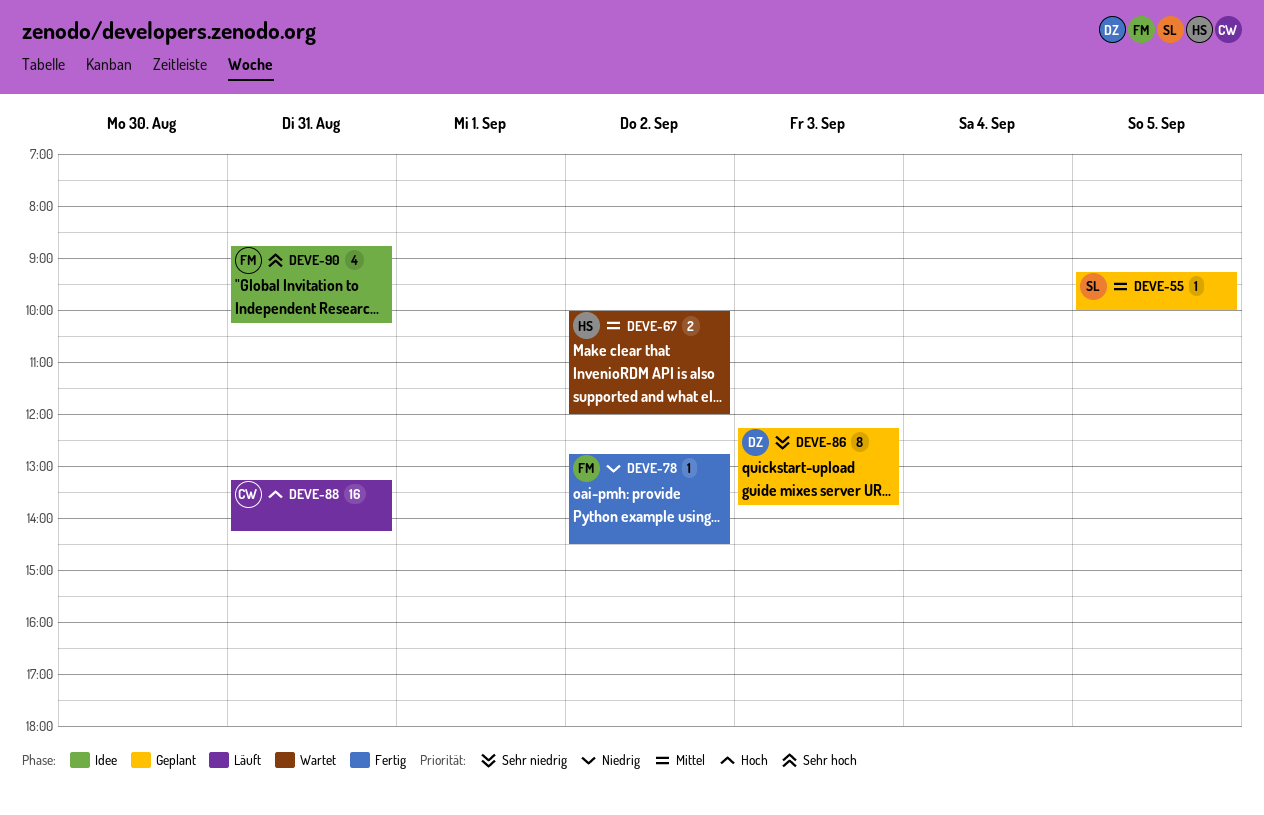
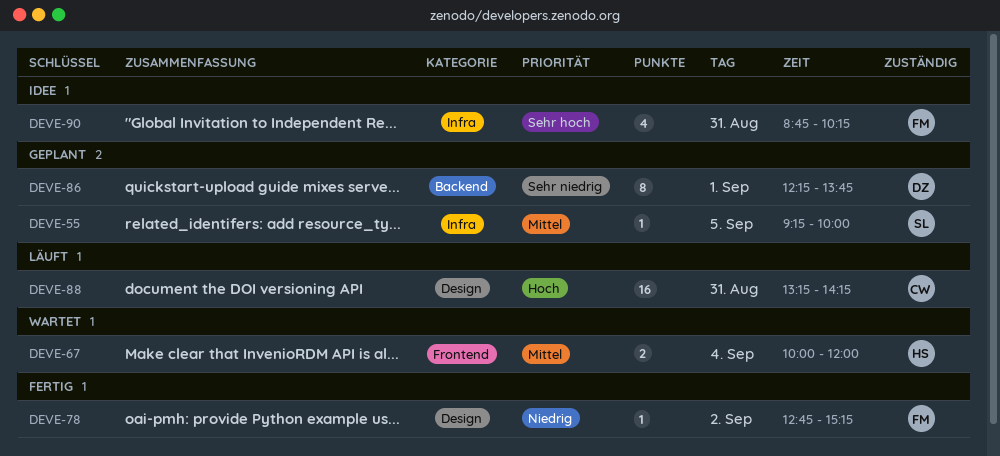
DEVE-67, day: Sep 2 -> Sep 4
DEVE-78, ends: 14:30 -> 15:15
DEVE-86, day: Sep 3 -> Sep 1

